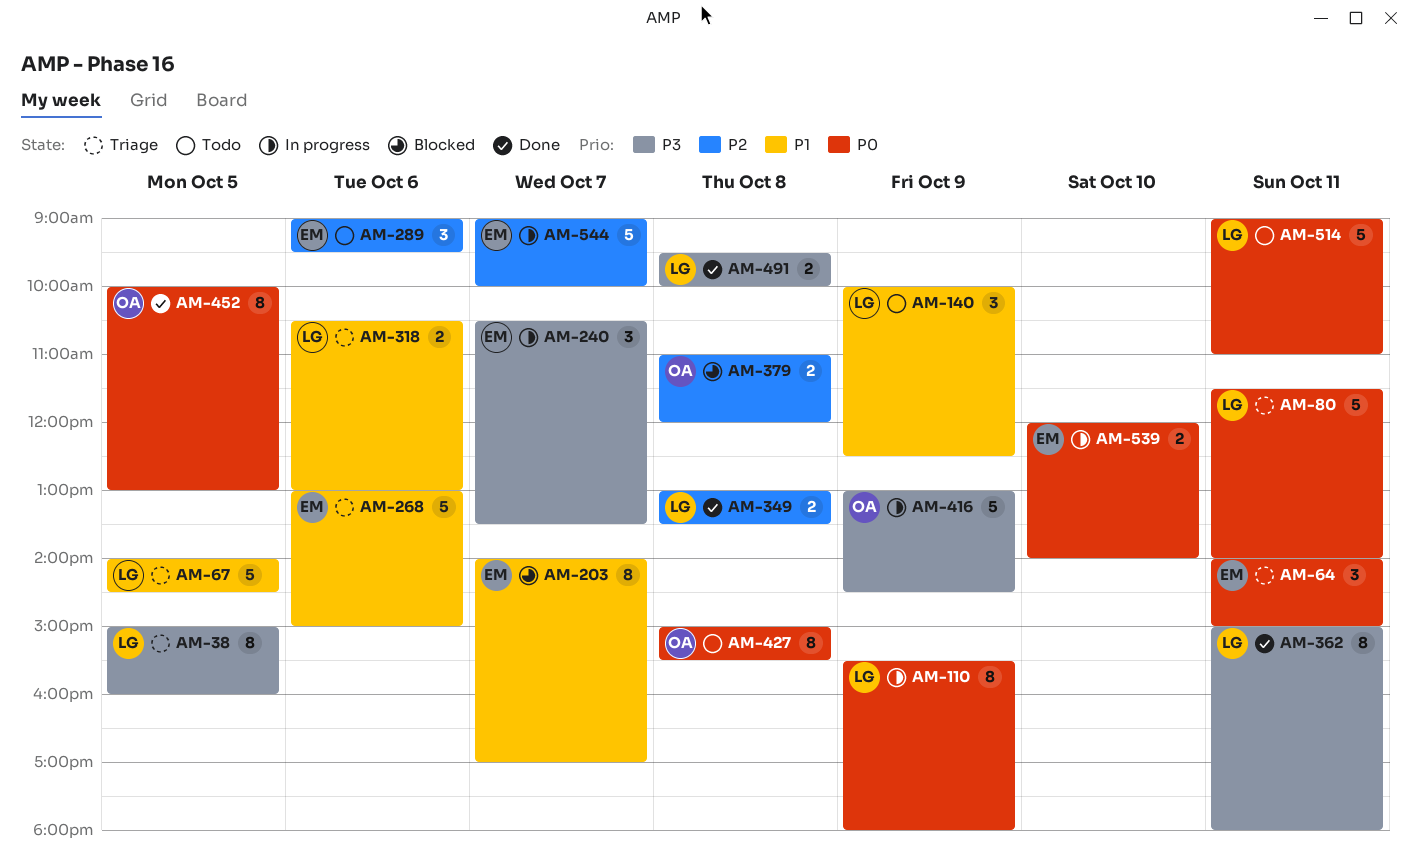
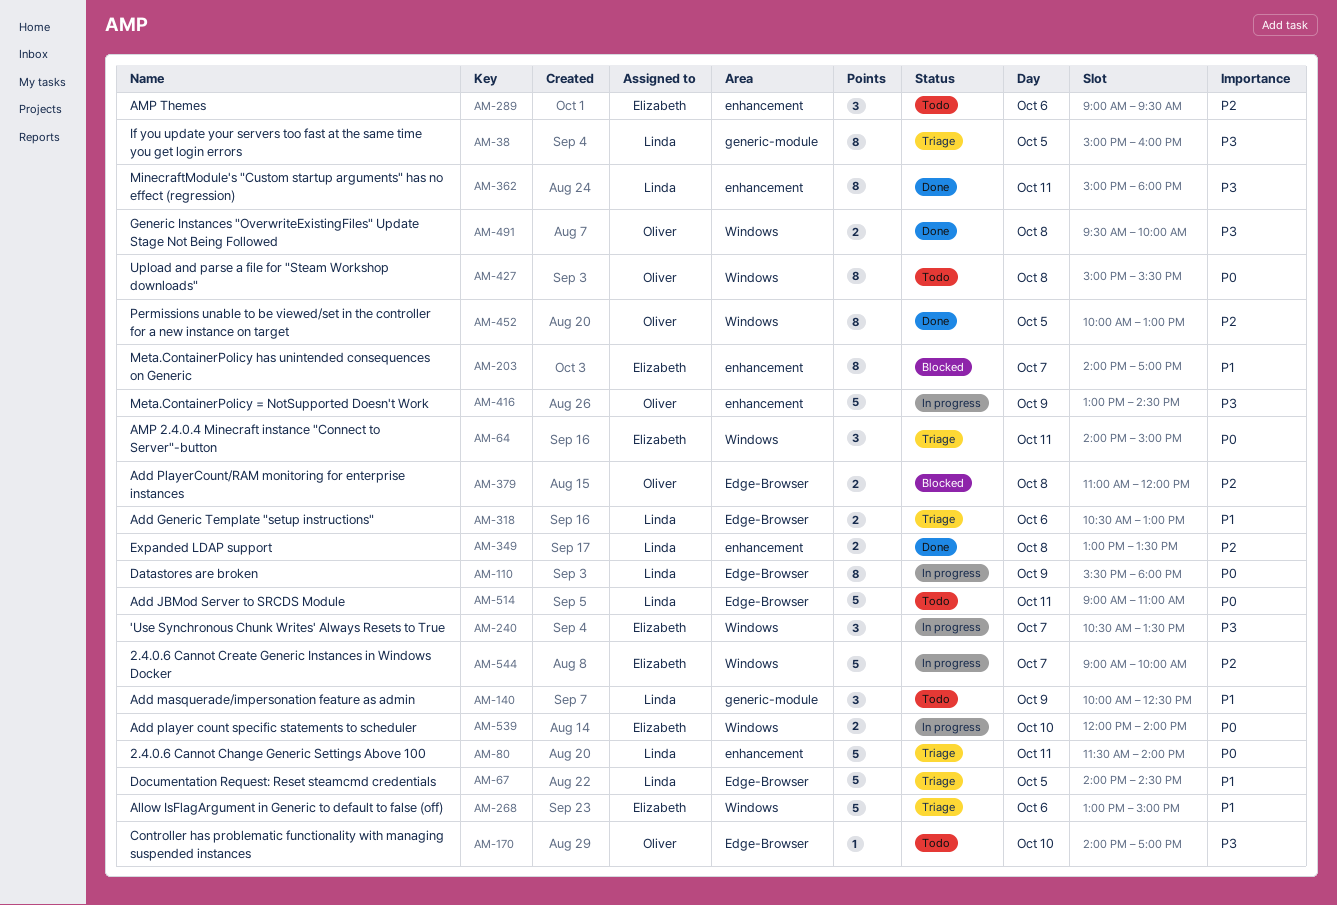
AM-170: none -> present
AM-452, priority: P0 -> P2
AM-491, owner: Linda -> Oliver

